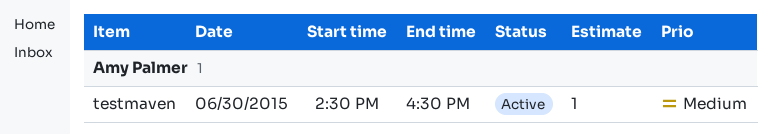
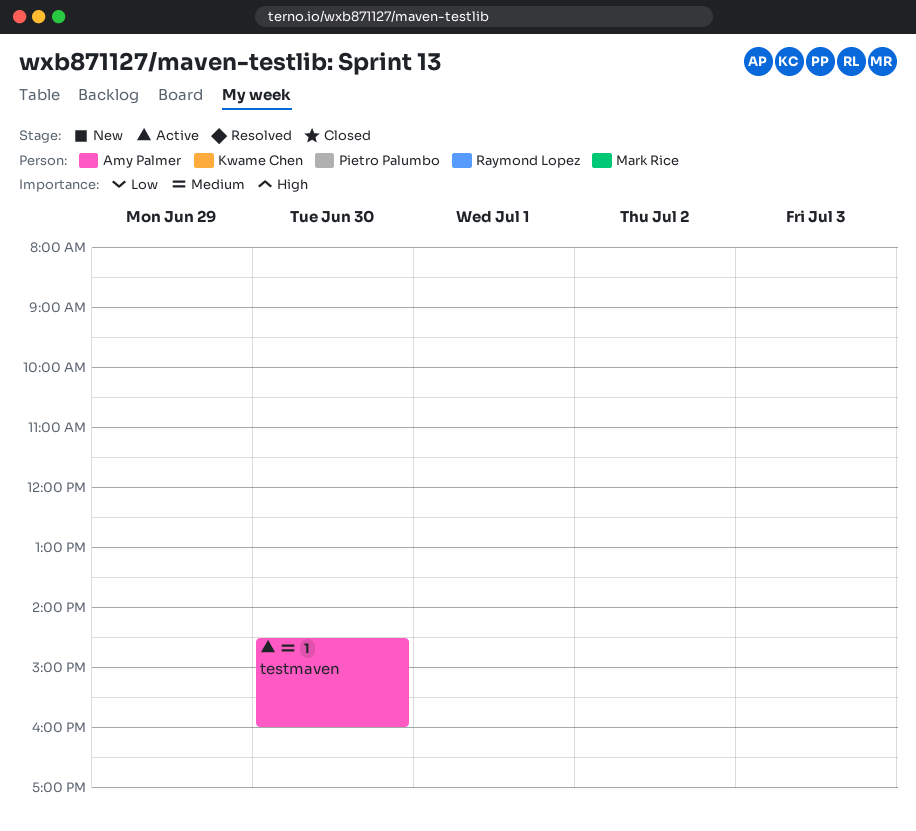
testmaven, ends: 16:30 -> 16:00

